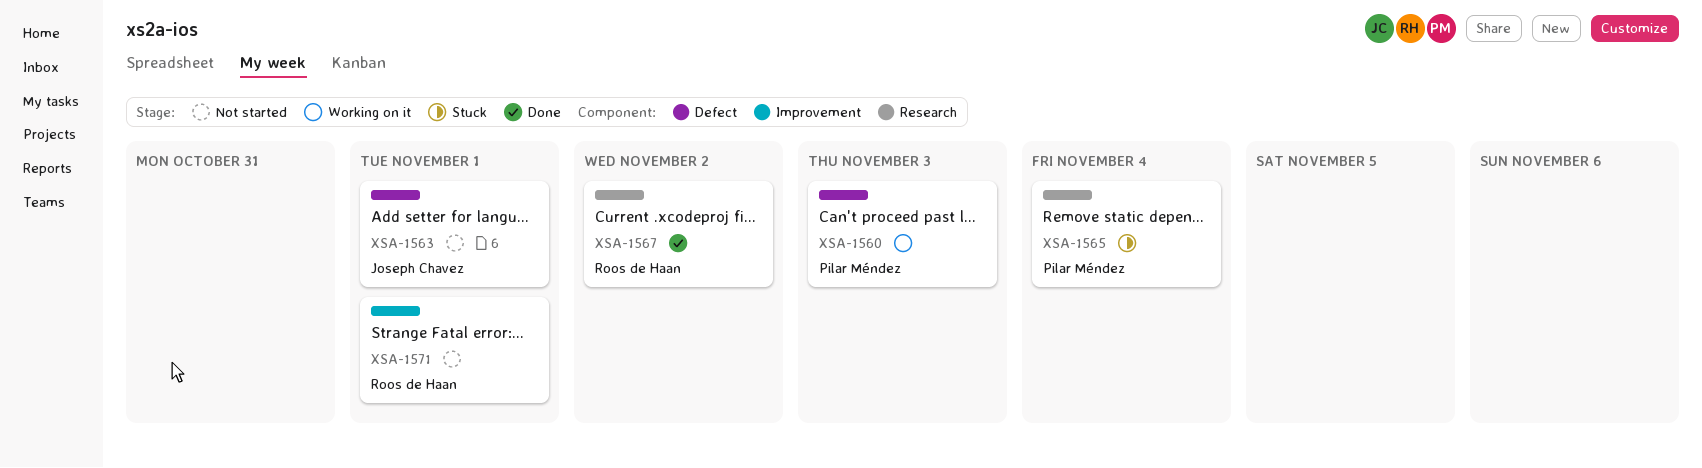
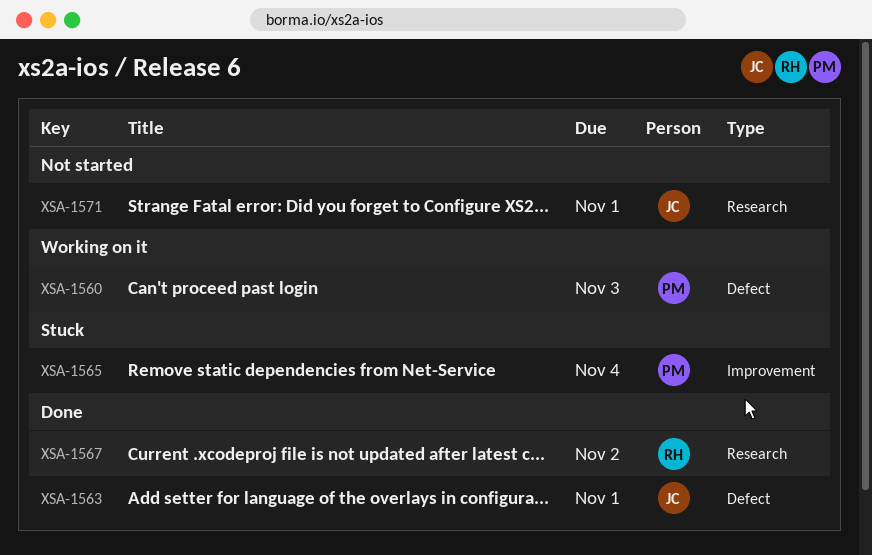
XSA-1563, status: Not started -> Done
XSA-1565, label: Research -> Improvement
XSA-1571, owner: Roos de Haan -> Joseph Chavez
XSA-1571, label: Improvement -> Research

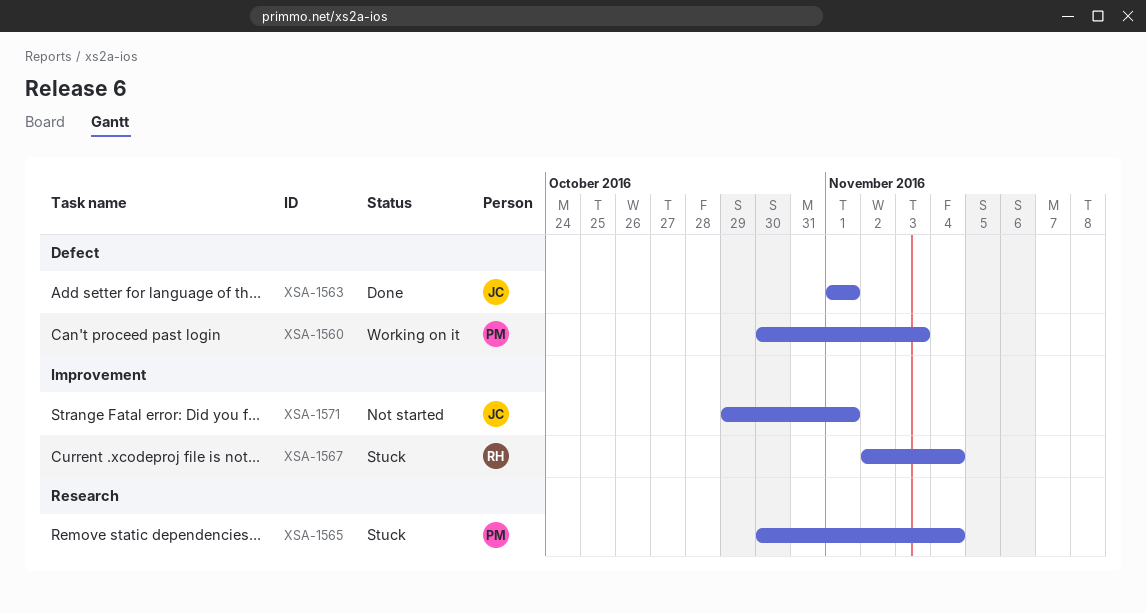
XSA-1565, label: Improvement -> Research
XSA-1567, status: Done -> Stuck
XSA-1567, label: Research -> Improvement
XSA-1567, due: Nov 2 -> Nov 4
XSA-1571, label: Research -> Improvement

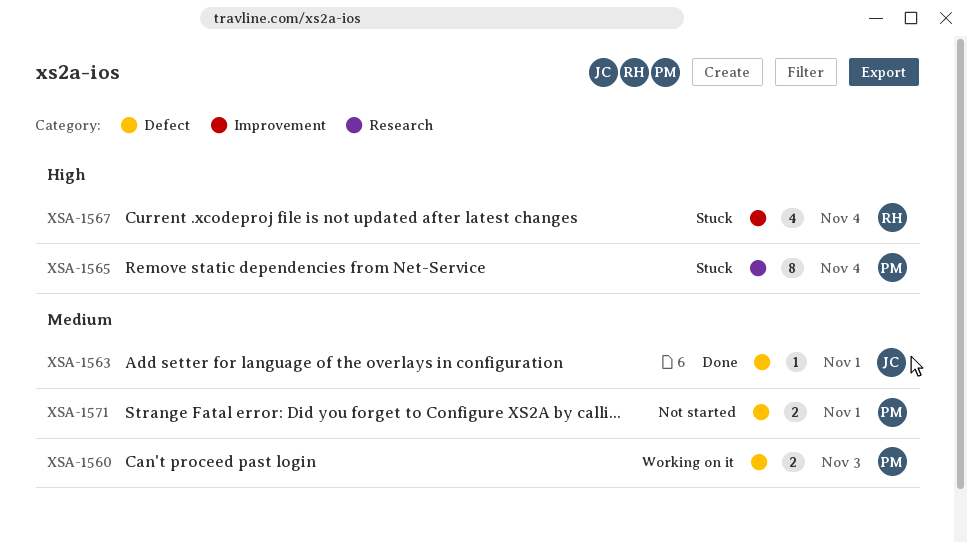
XSA-1571, owner: JC -> PM
XSA-1571, label: Improvement -> Defect

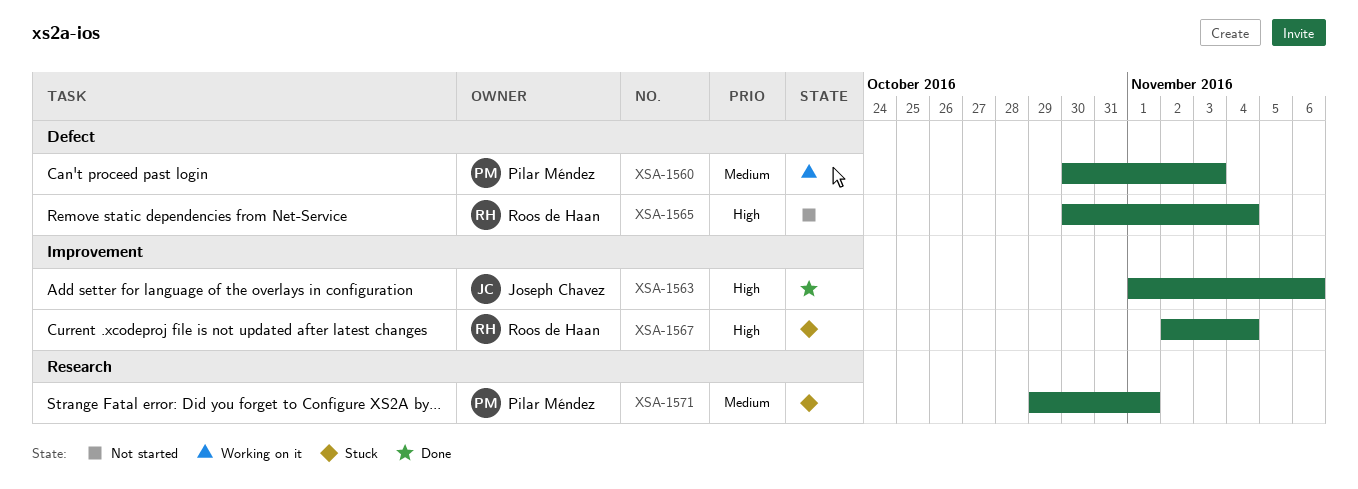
XSA-1563, priority: Medium -> High
XSA-1563, label: Defect -> Improvement
XSA-1563, due: Nov 1 -> Nov 6
XSA-1565, status: Stuck -> Not started
XSA-1565, owner: Pilar Méndez -> Roos de Haan
XSA-1565, label: Research -> Defect
XSA-1571, status: Not started -> Stuck
XSA-1571, label: Defect -> Research

